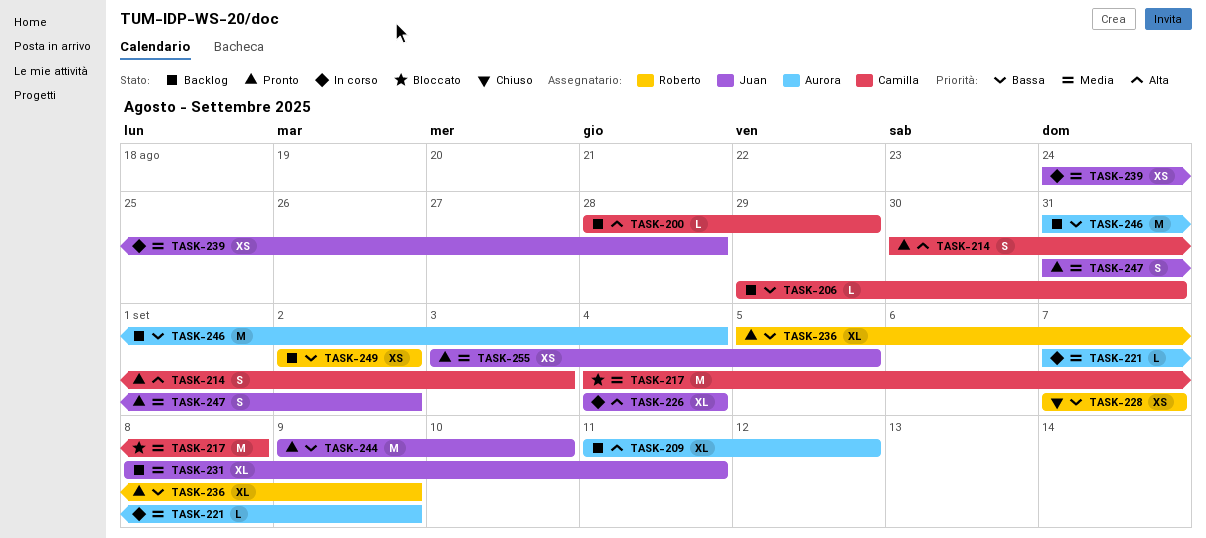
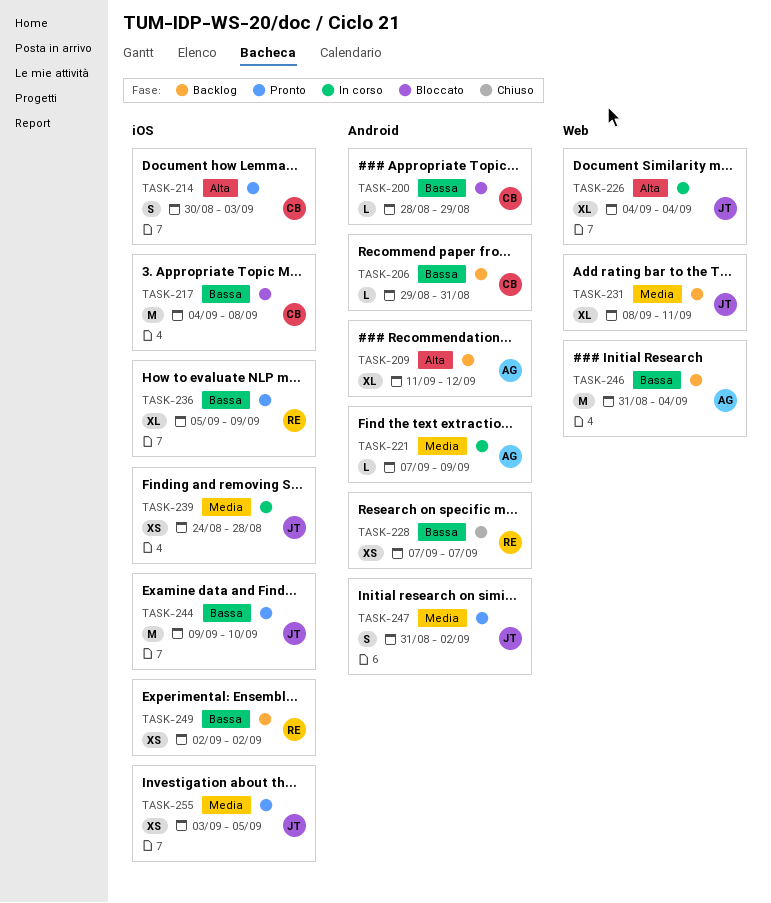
TASK-200, status: Backlog -> Bloccato
TASK-200, priority: Alta -> Bassa
TASK-217, priority: Media -> Bassa

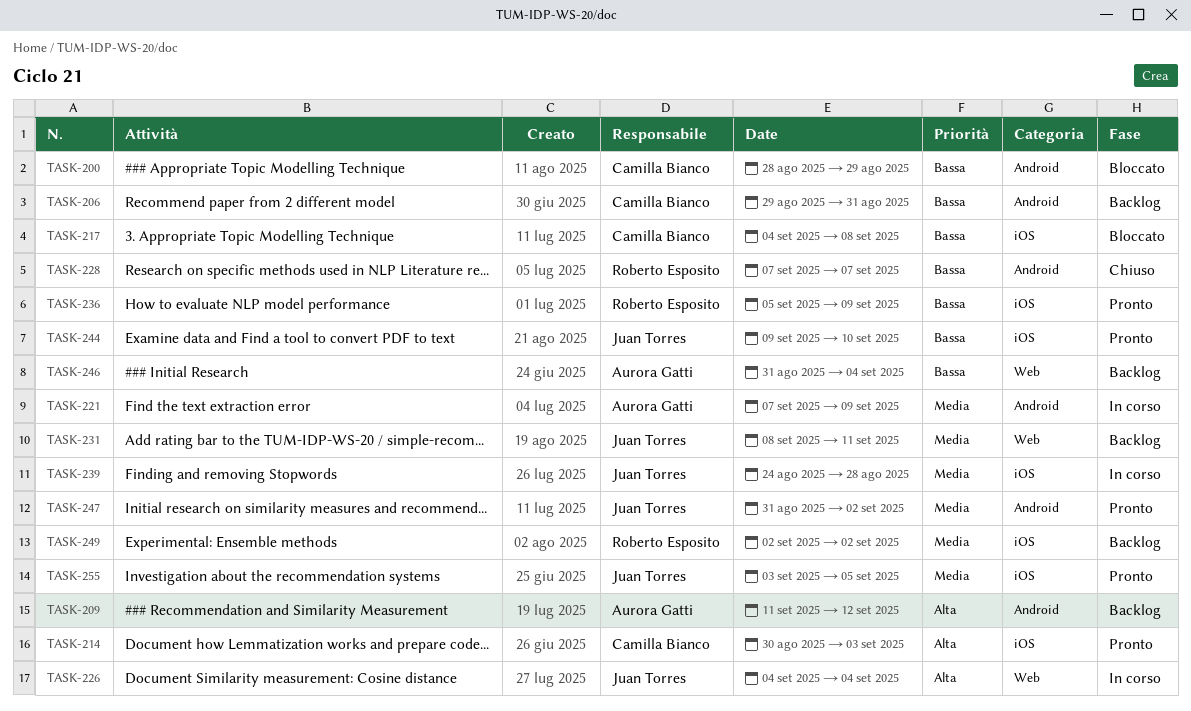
TASK-249, priority: Bassa -> Media

